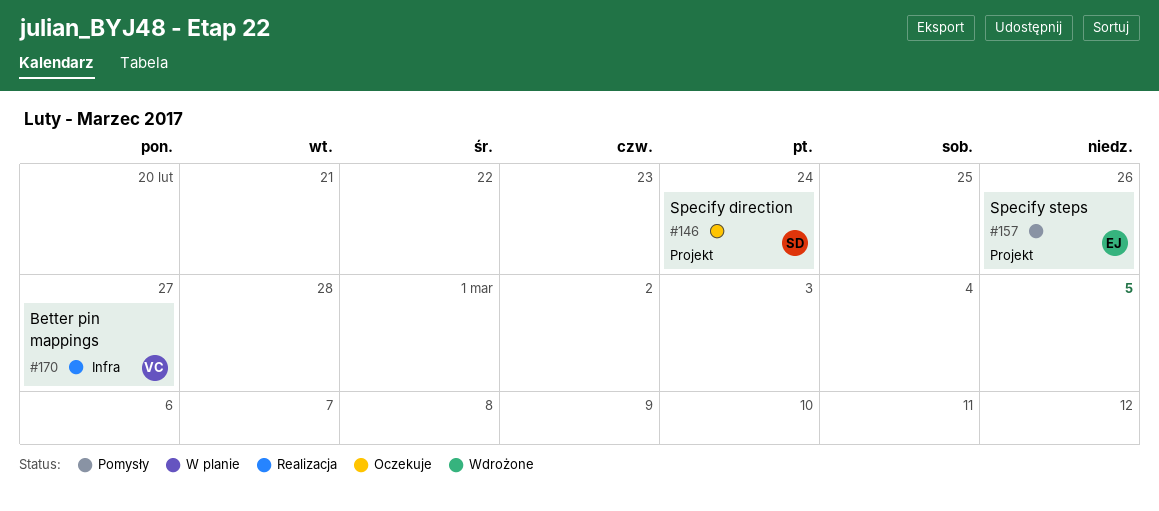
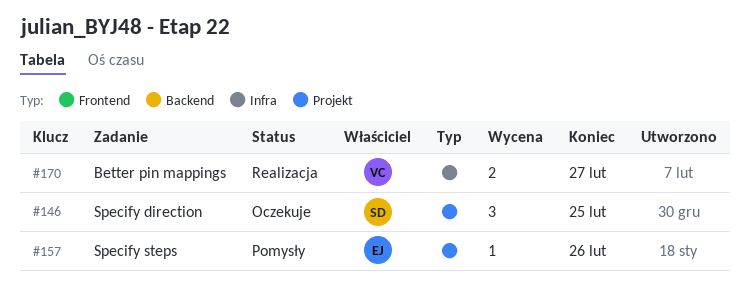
#146, due: Feb 24 -> Feb 25

